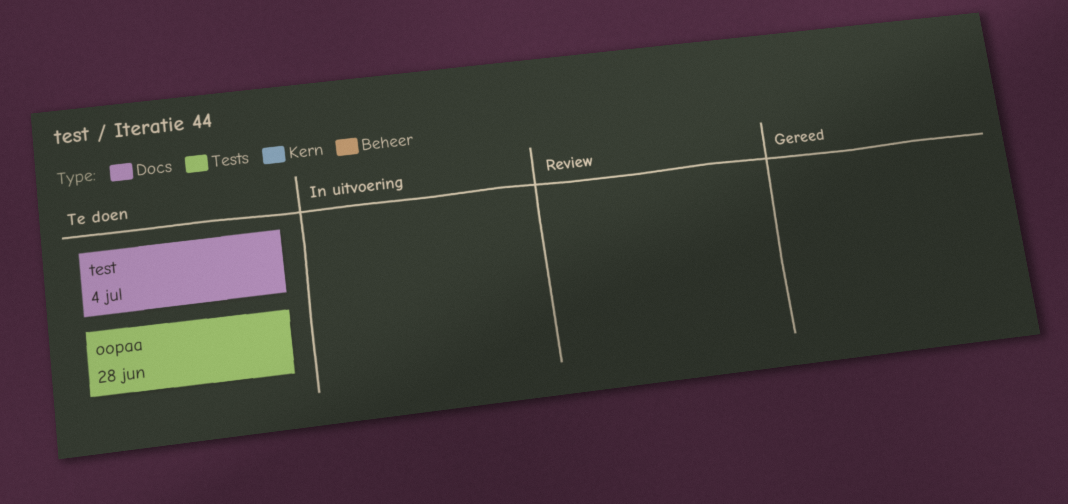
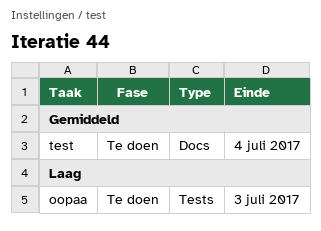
oopaa, due: Jun 28 -> Jul 3

